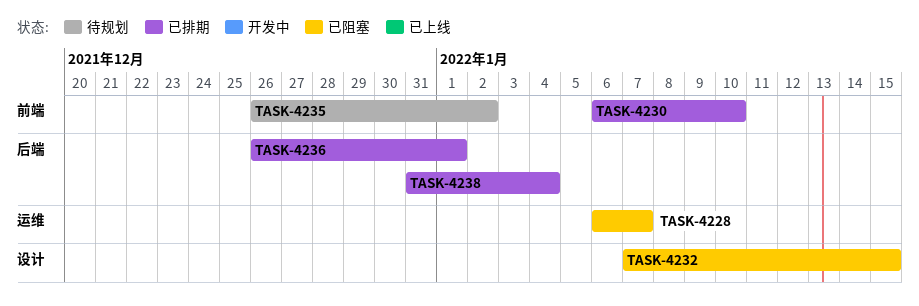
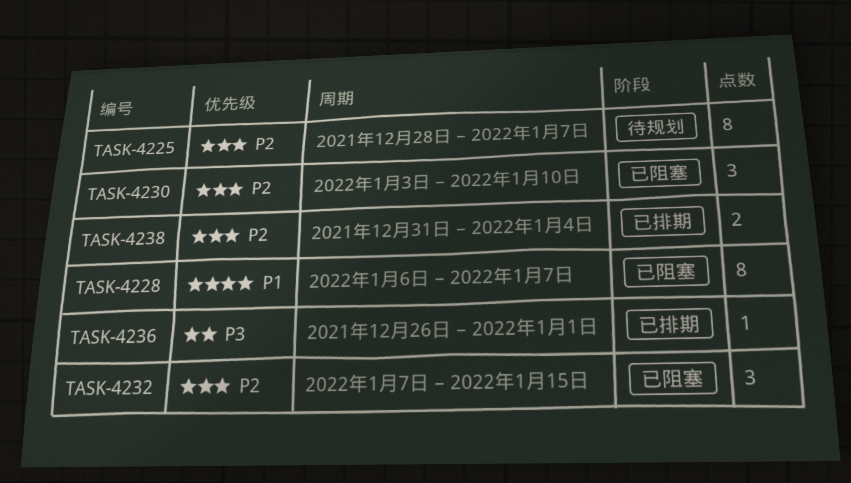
TASK-4225: none -> present
TASK-4230, status: 已排期 -> 已阻塞
TASK-4230, start: Jan 6 -> Jan 3
TASK-4235: present -> none

